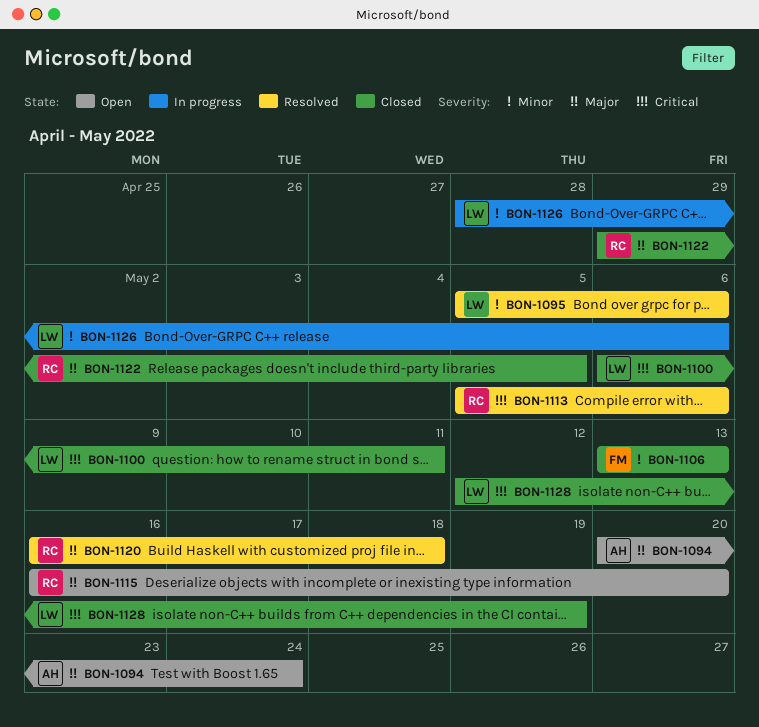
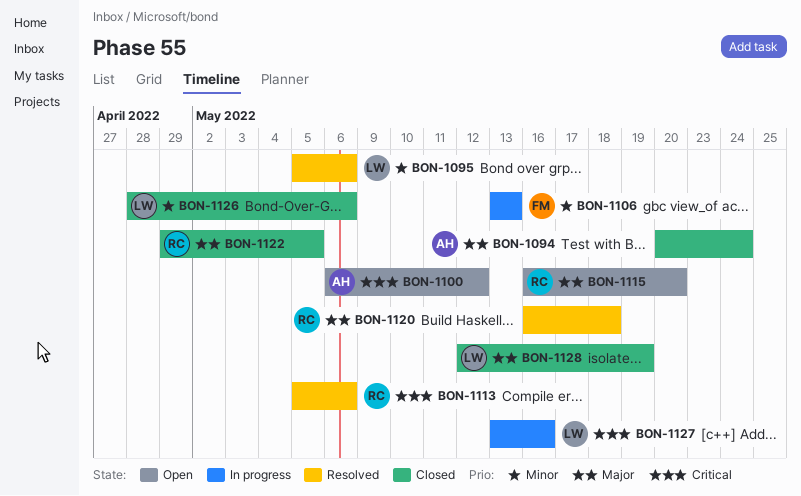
BON-1094, status: Open -> Closed
BON-1100, status: Closed -> Open
BON-1100, owner: LW -> AH
BON-1100, due: May 11 -> May 12
BON-1106, status: Closed -> In progress
BON-1126, status: In progress -> Closed
BON-1127: none -> present
BON-1128, priority: Critical -> Major

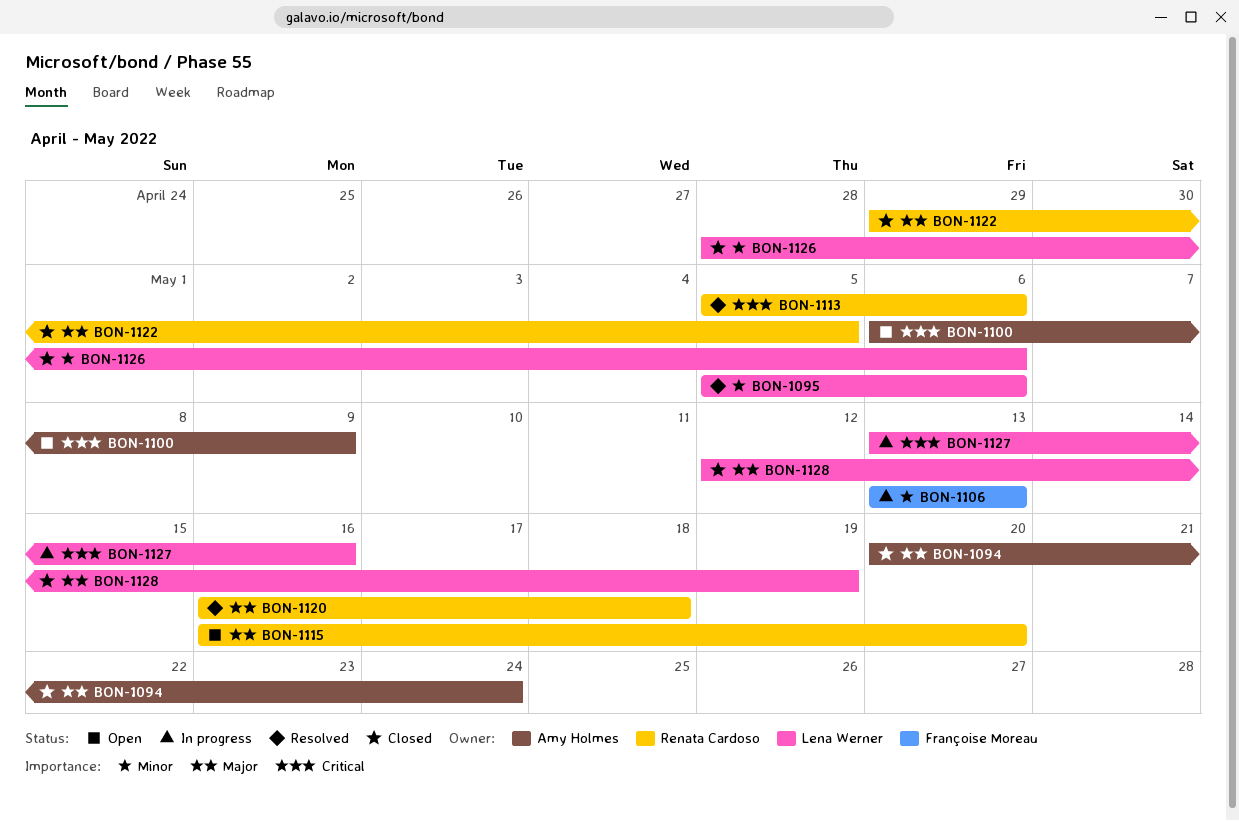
BON-1100, due: May 12 -> May 9

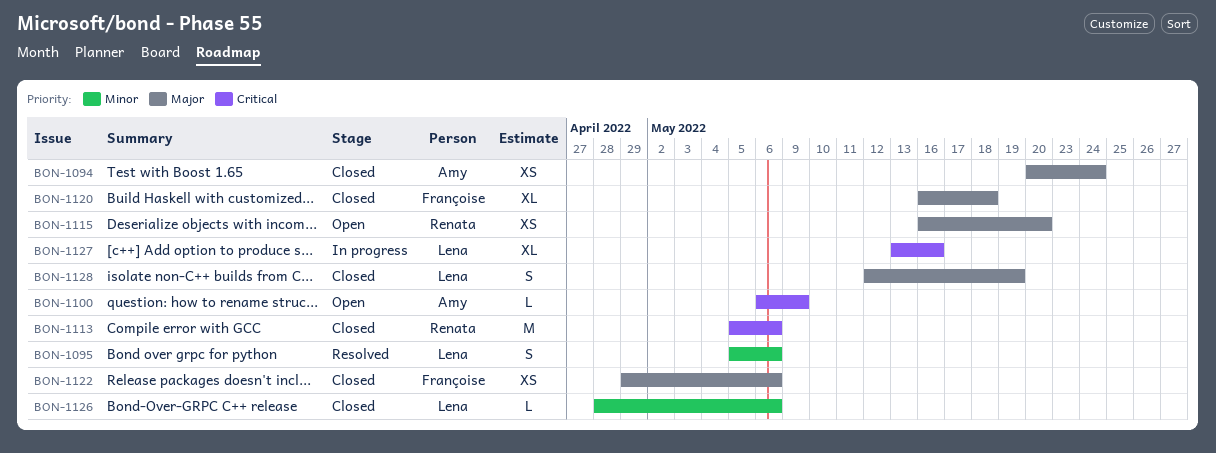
BON-1106: present -> none
BON-1113, status: Resolved -> Closed
BON-1120, status: Resolved -> Closed
BON-1120, owner: Renata Cardoso -> Françoise Moreau
BON-1122, owner: Renata Cardoso -> Françoise Moreau
BON-1122, due: May 5 -> May 6

